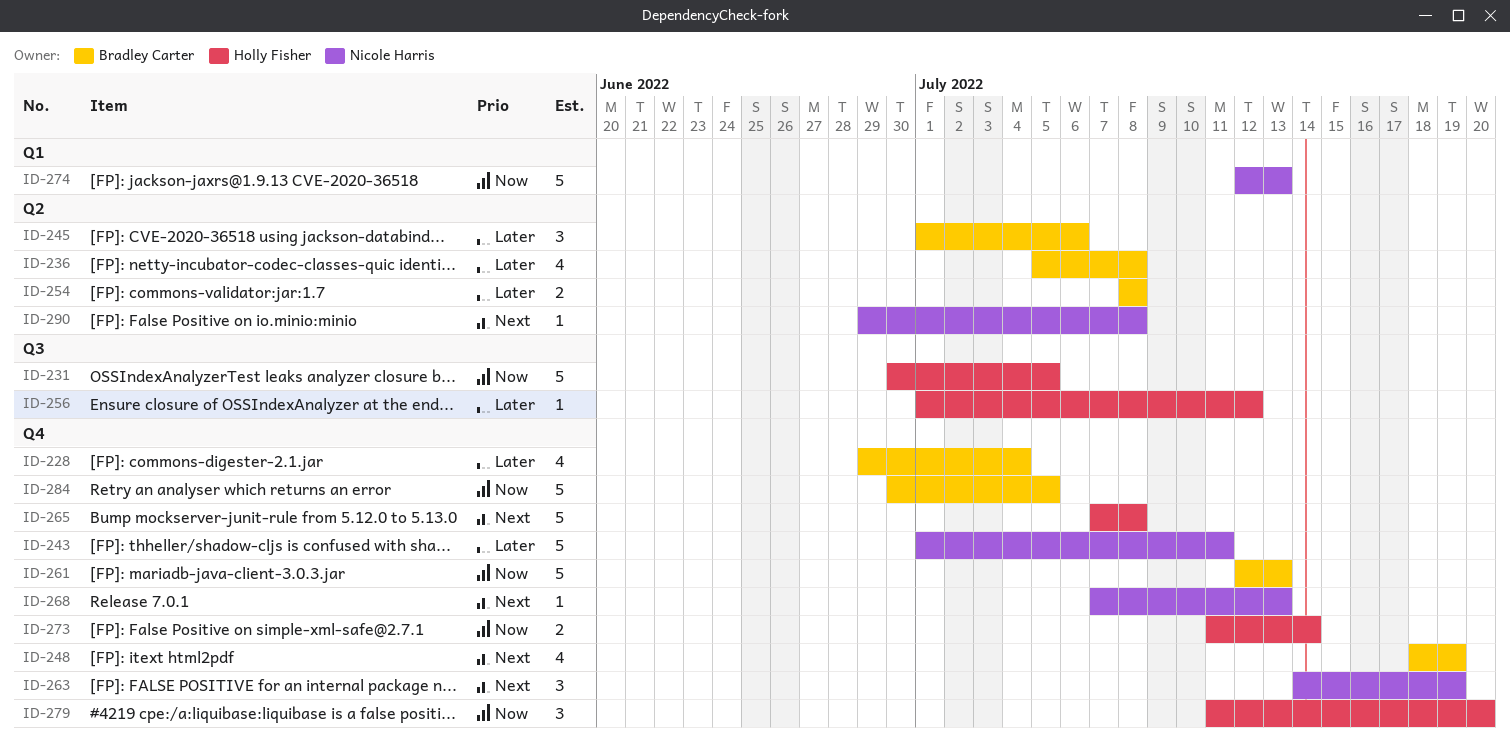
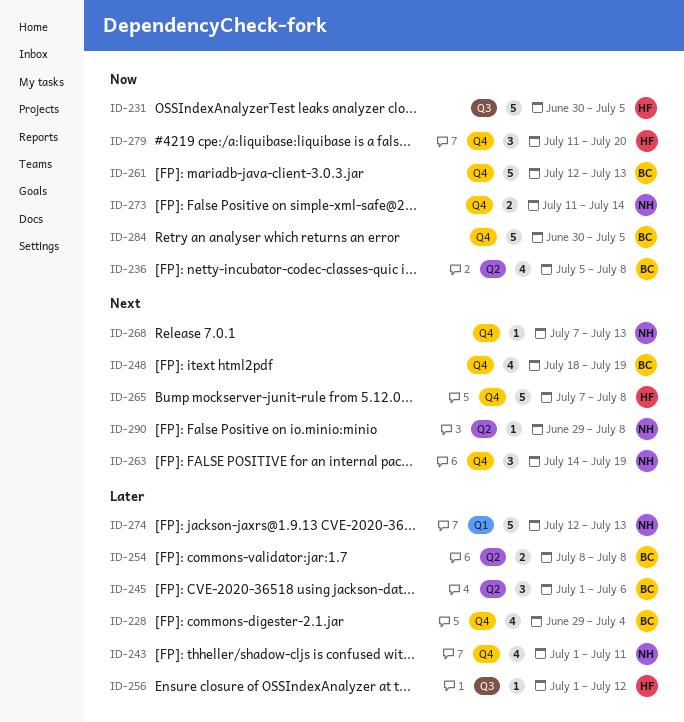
ID-236, priority: Later -> Now
ID-243, estimate: 5 -> 4
ID-273, owner: Holly Fisher -> Nicole Harris
ID-274, priority: Now -> Later

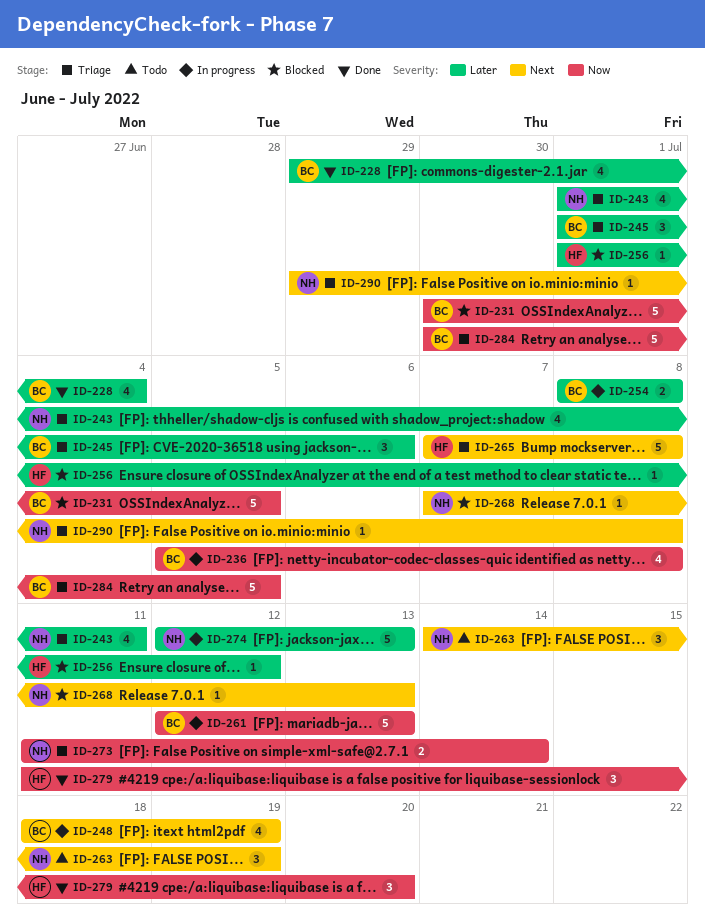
ID-231, owner: HF -> BC

